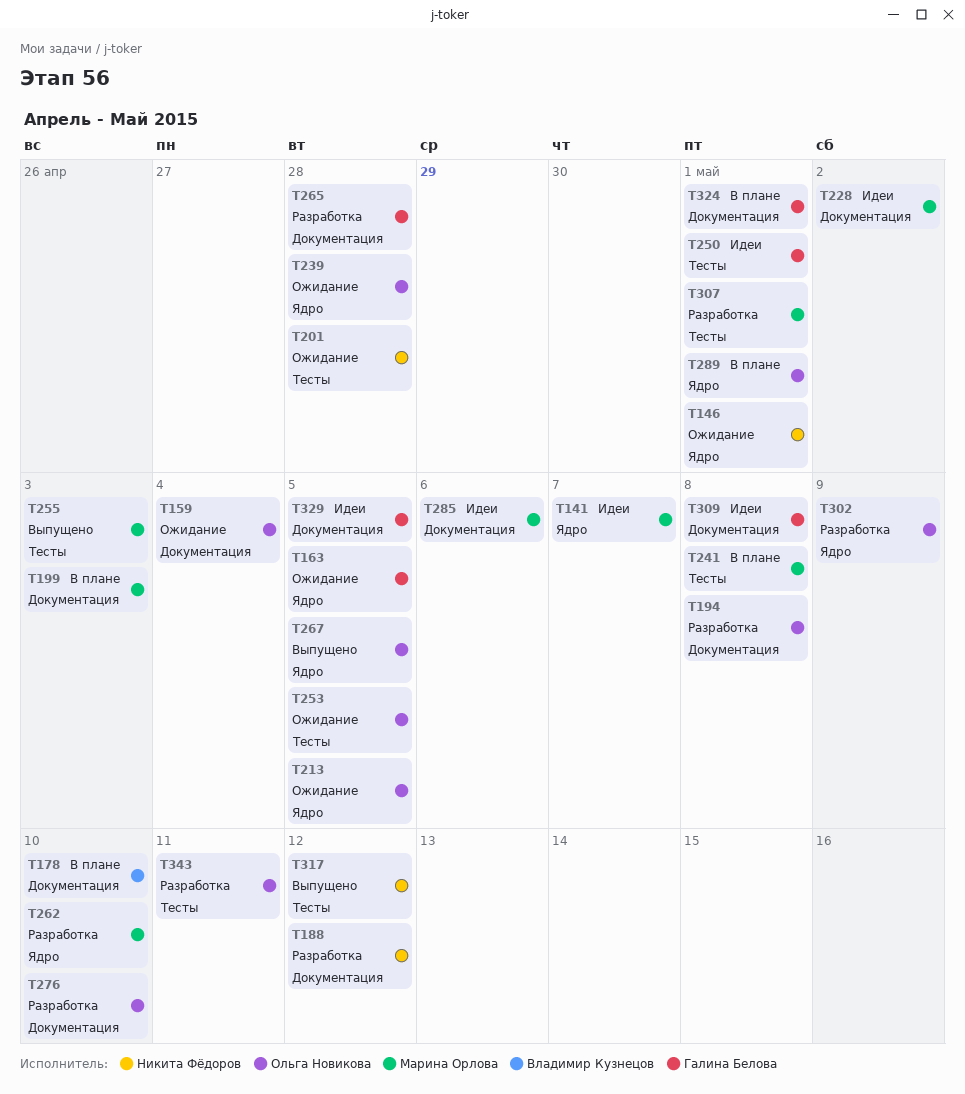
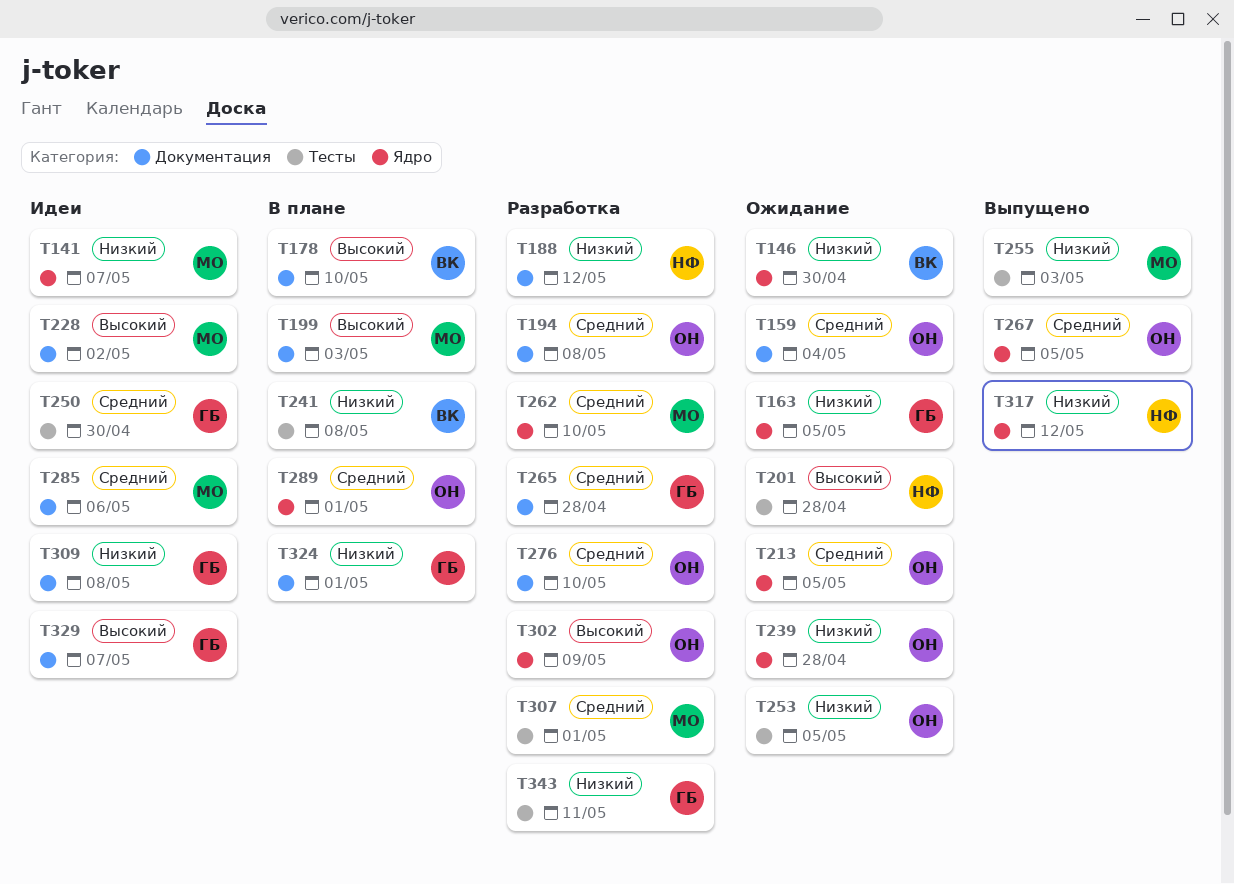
T146, owner: Никита Фёдоров -> Владимир Кузнецов
T146, due: May 1 -> Apr 30
T241, owner: Марина Орлова -> Владимир Кузнецов
T250, due: May 1 -> Apr 30
T317, label: Тесты -> Ядро
T329, due: May 5 -> May 7
T343, owner: Ольга Новикова -> Галина Белова

